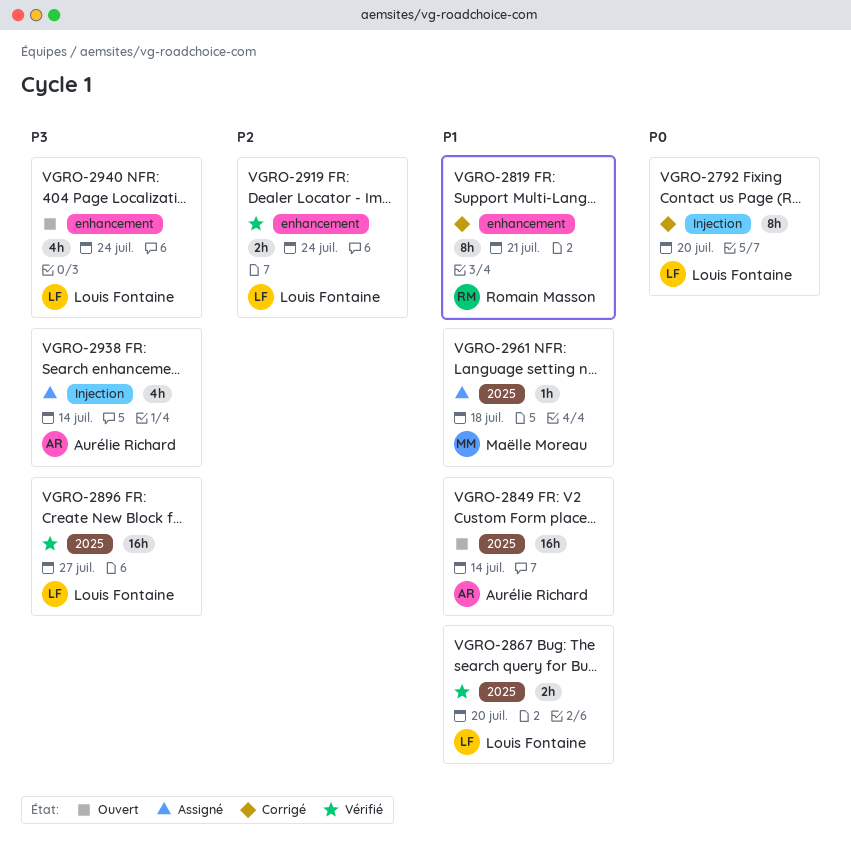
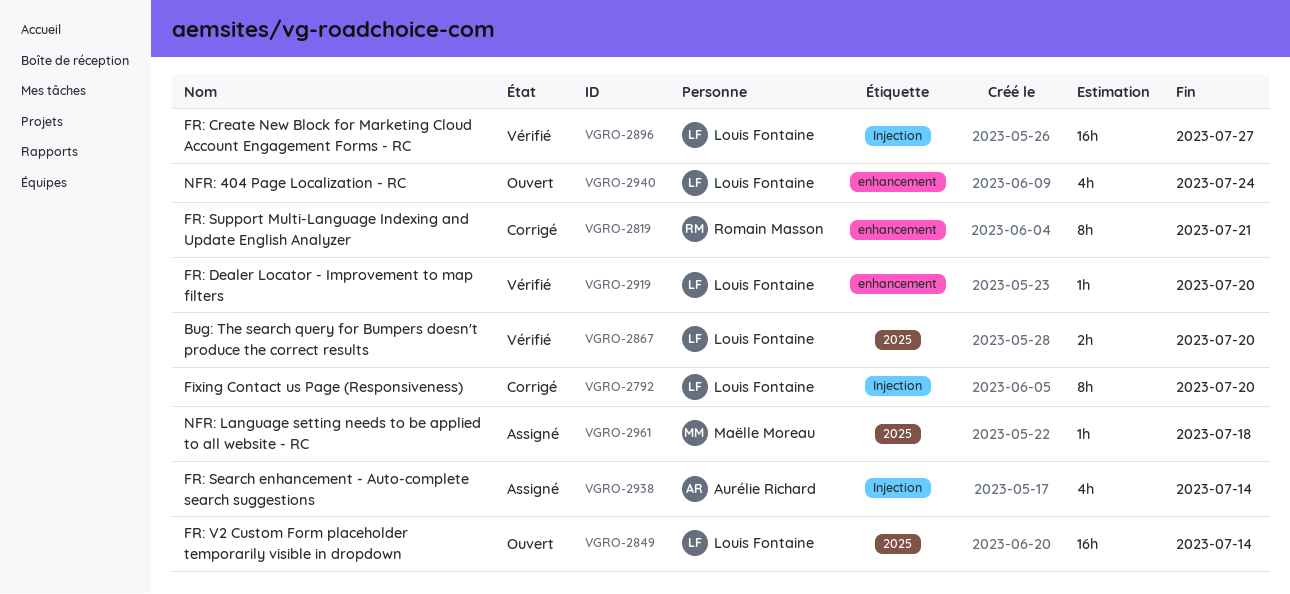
VGRO-2849, owner: Aurélie Richard -> Louis Fontaine
VGRO-2896, label: 2025 -> Injection
VGRO-2919, estimate: 2h -> 1h
VGRO-2919, due: Jul 24 -> Jul 20

